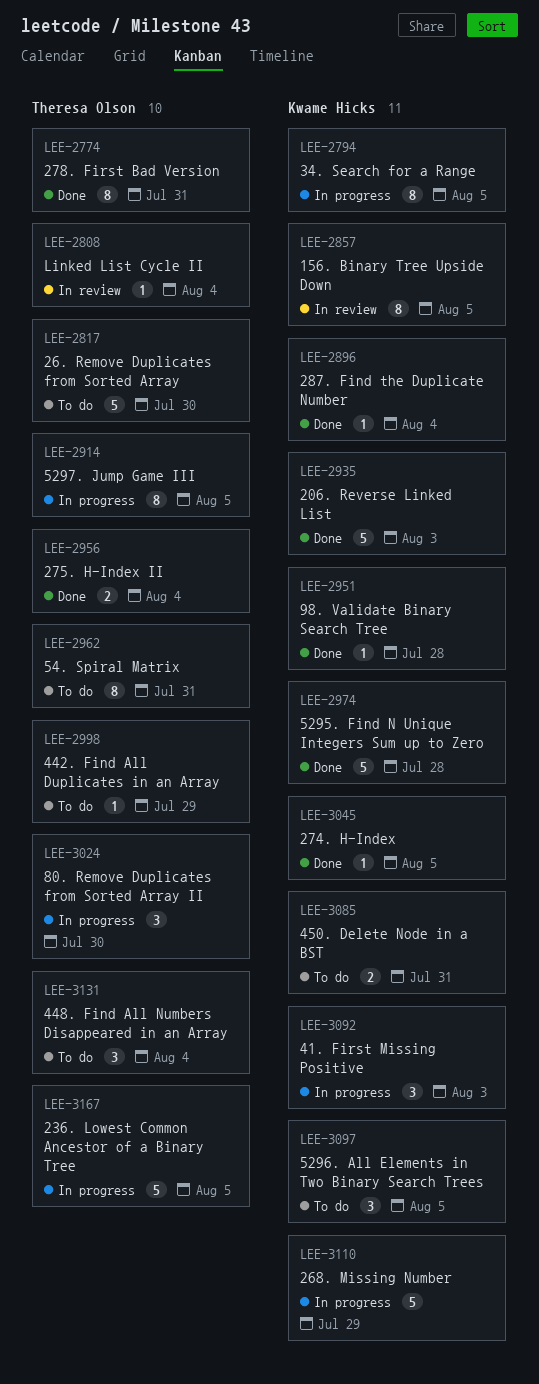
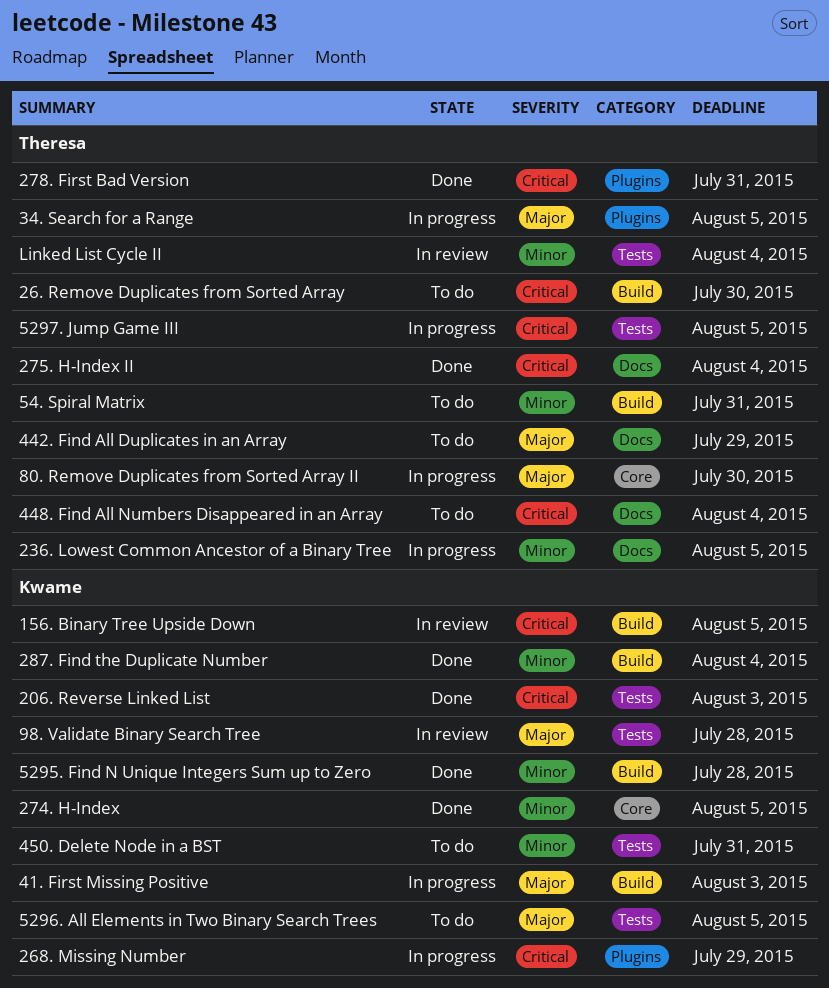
34. Search for a Range, owner: Kwame Hicks -> Theresa Olson
98. Validate Binary Search Tree, status: Done -> In review

